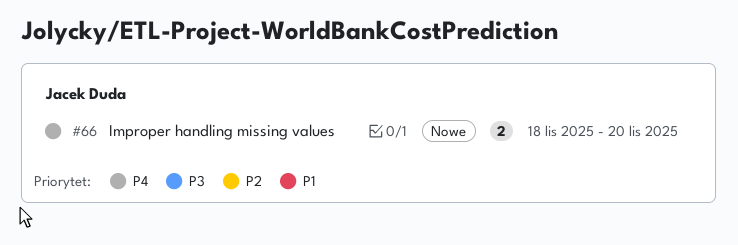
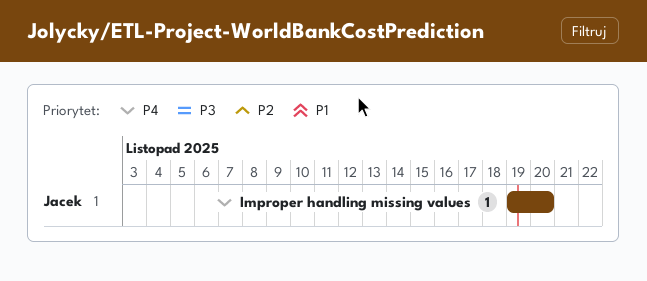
Improper handling missing values, estimate: 2 -> 1
Improper handling missing values, start: Nov 18 -> Nov 19

